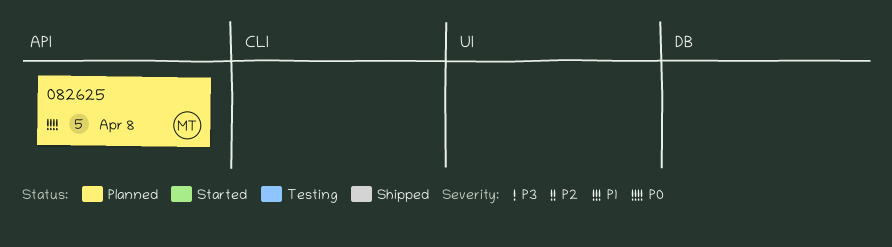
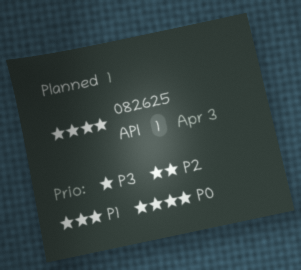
082625, estimate: 5 -> 1
082625, due: Apr 8 -> Apr 3

